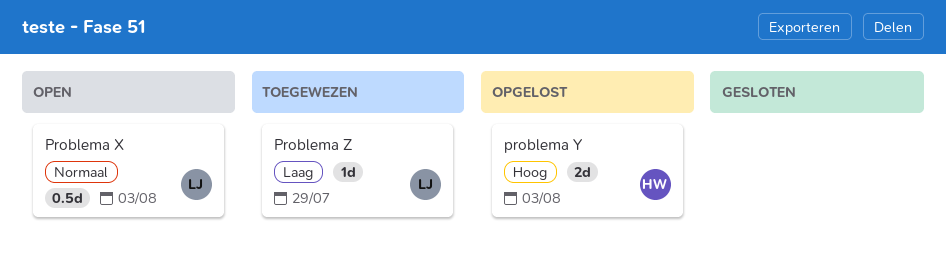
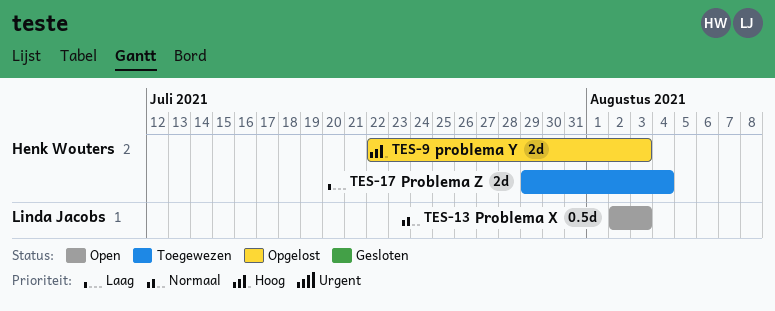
Problema Z, owner: Linda Jacobs -> Henk Wouters
Problema Z, estimate: 1d -> 2d
Problema Z, due: Jul 29 -> Aug 4

